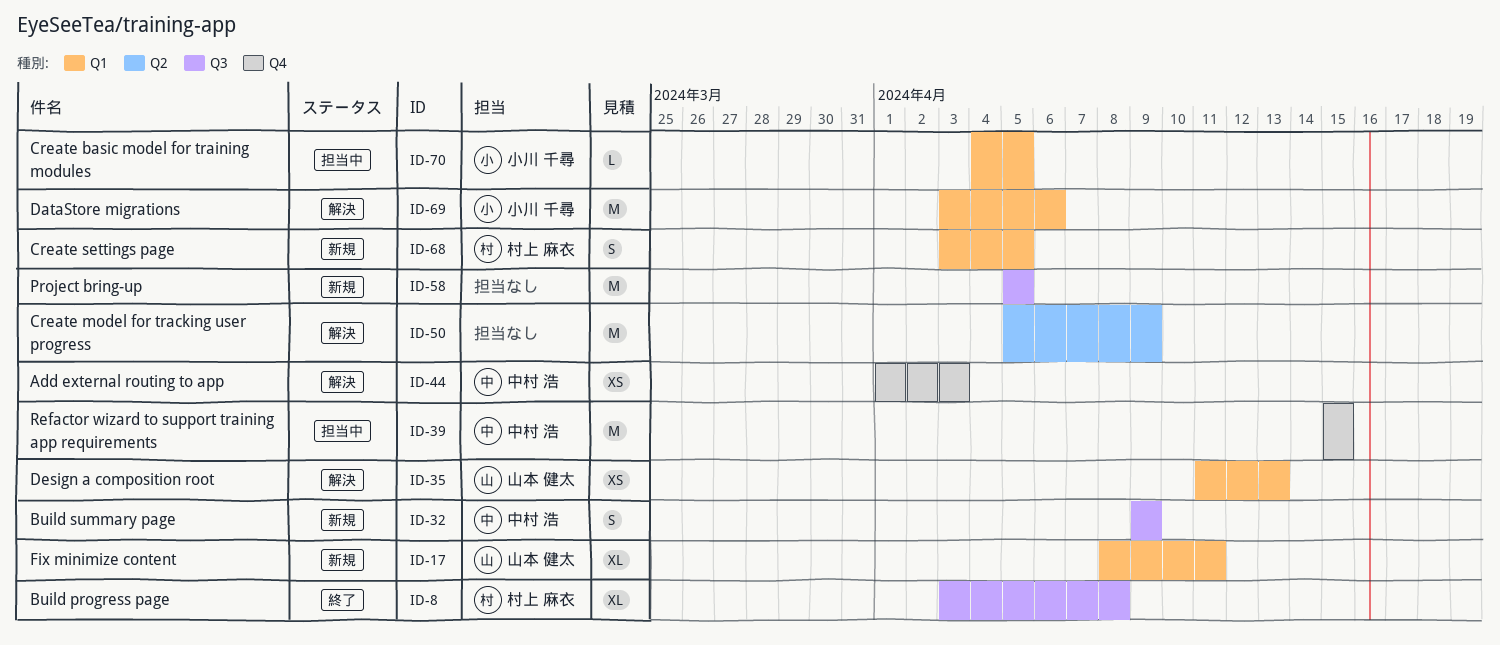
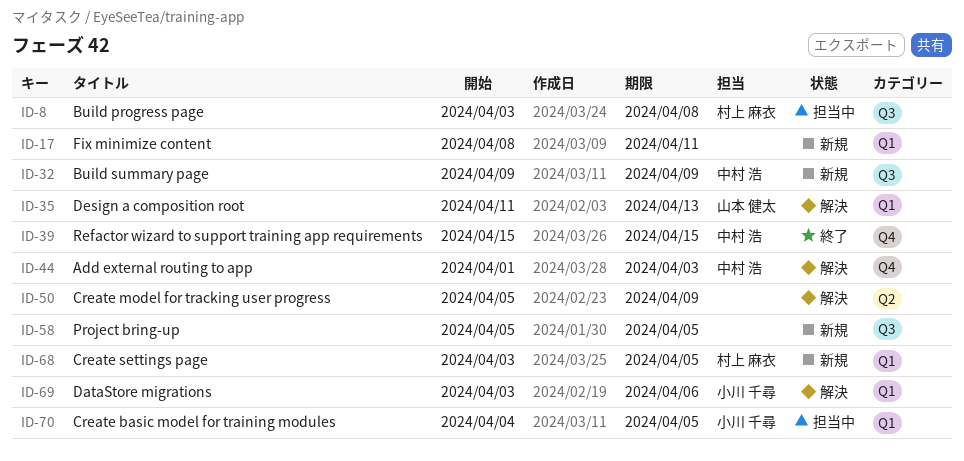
ID-8, status: 終了 -> 担当中
ID-17, owner: 山本 健太 -> none
ID-39, status: 担当中 -> 終了

